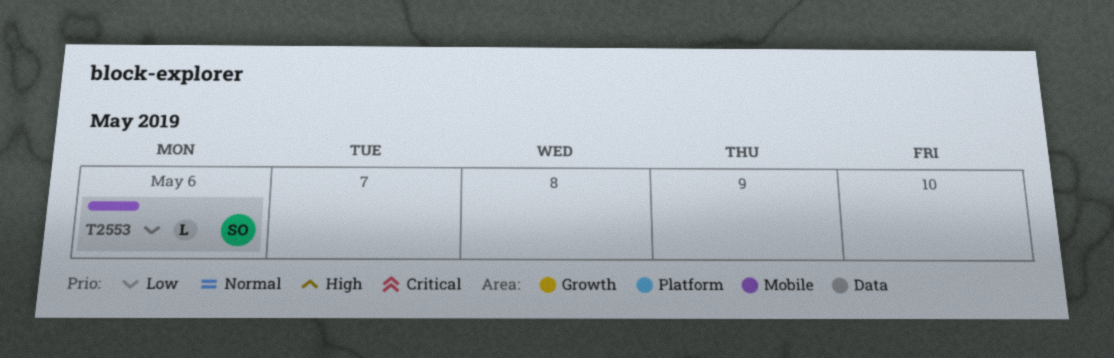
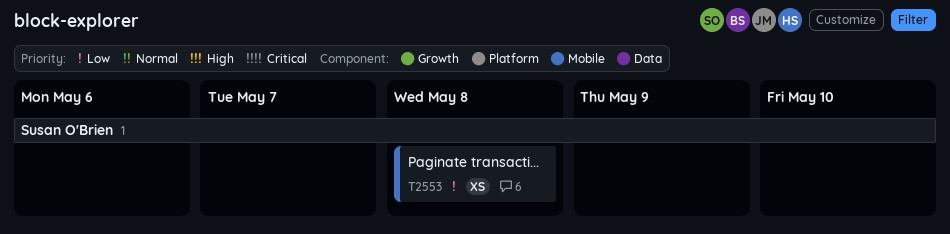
T2553, estimate: L -> XS
T2553, due: May 6 -> May 8

